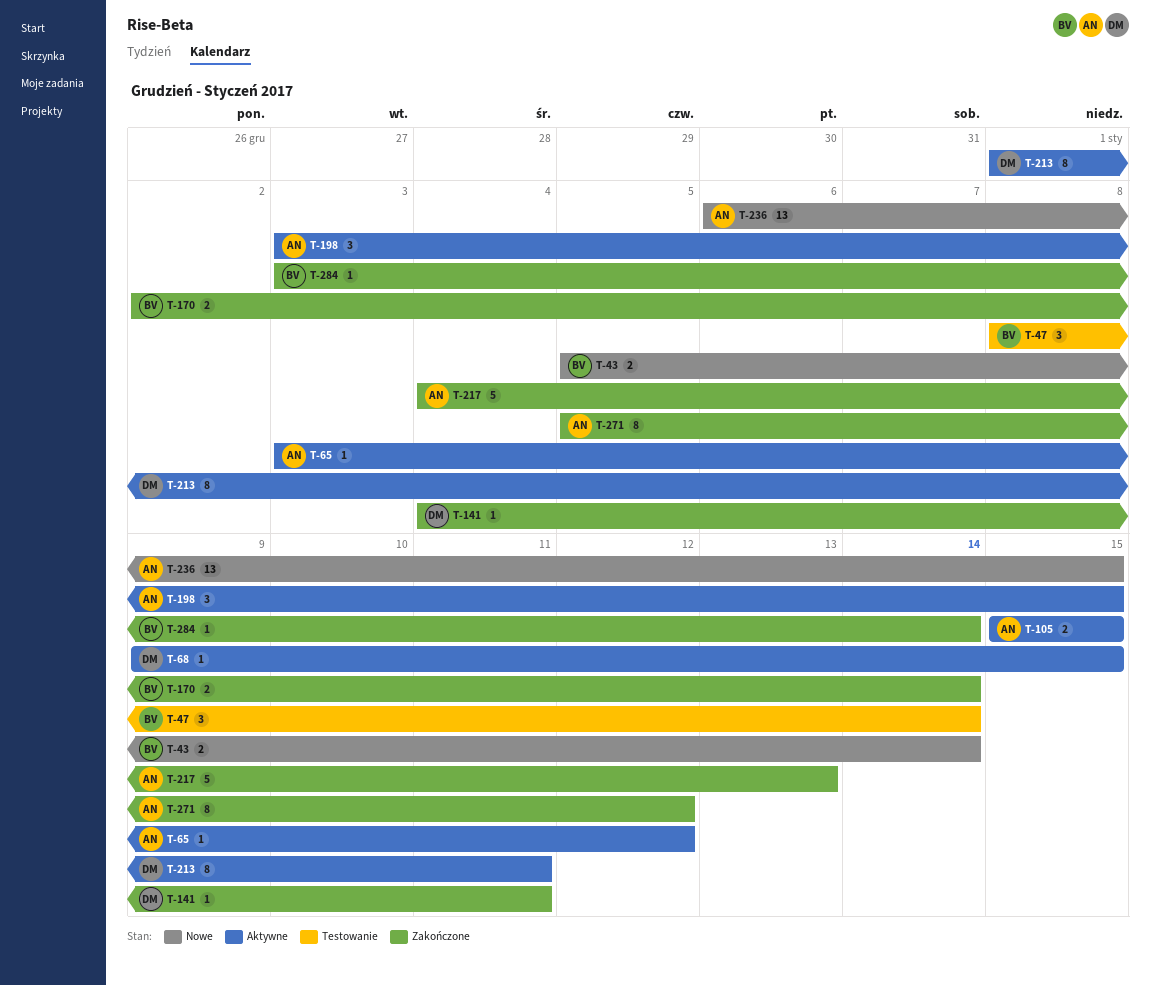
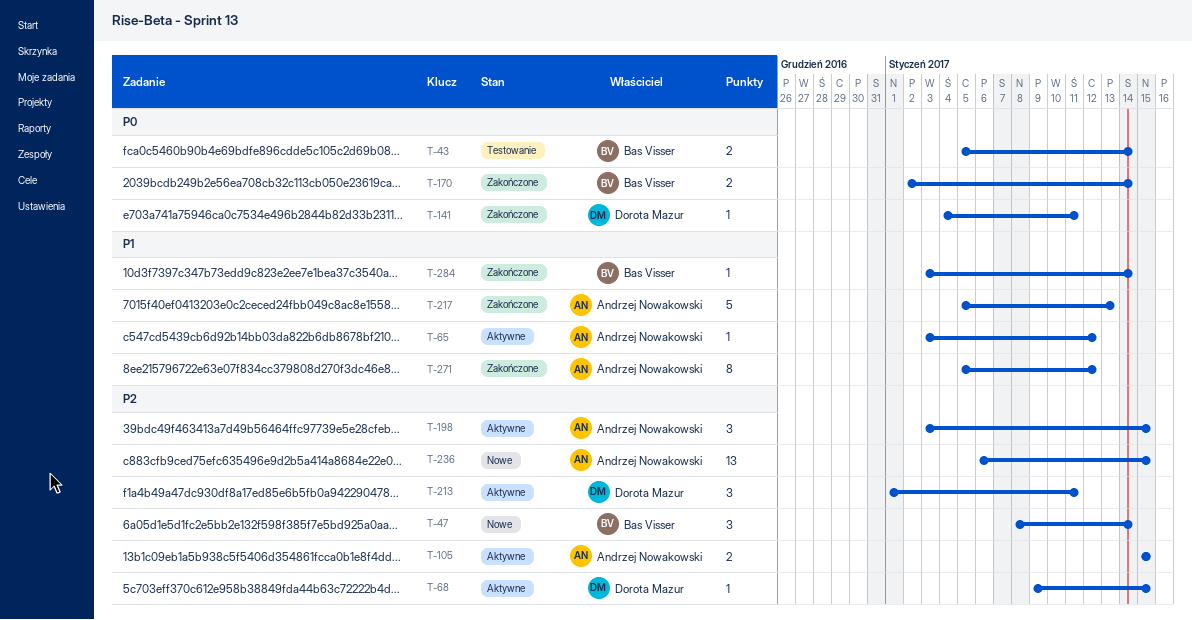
T-43, status: Nowe -> Testowanie
T-47, status: Testowanie -> Nowe
T-213, estimate: 8 -> 3
T-217, start: Jan 4 -> Jan 5

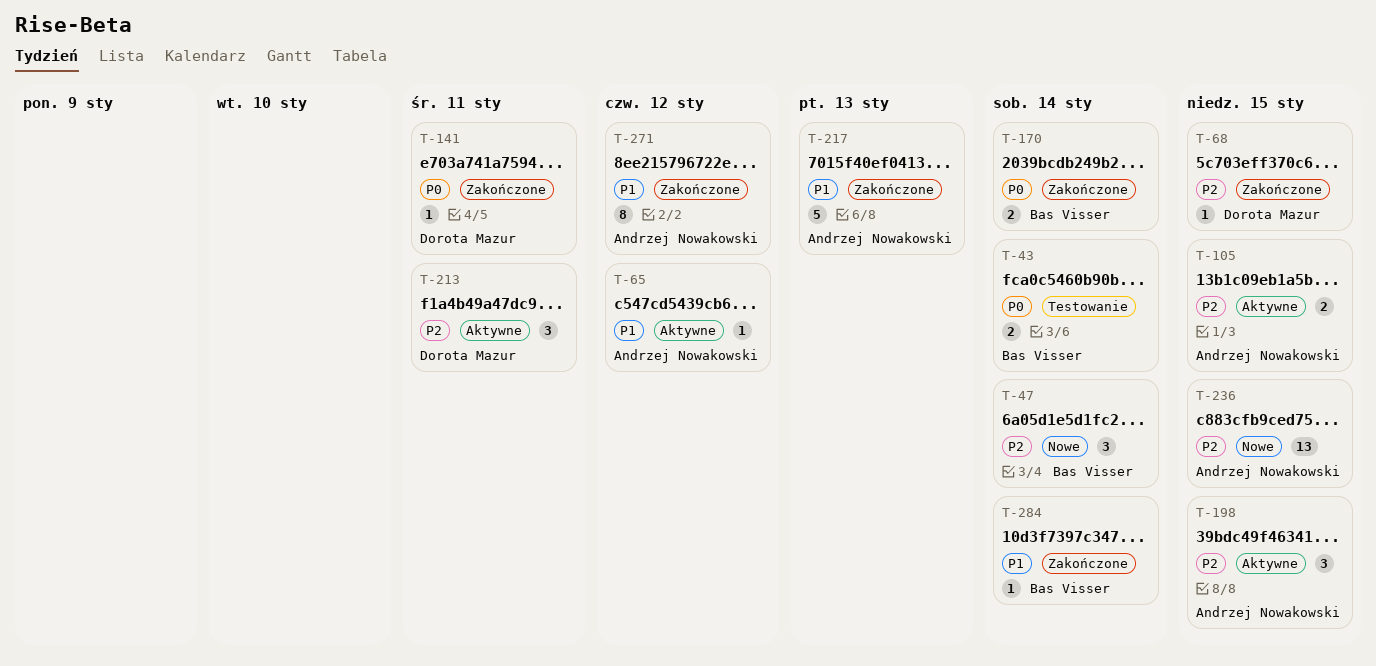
T-68, status: Aktywne -> Zakończone

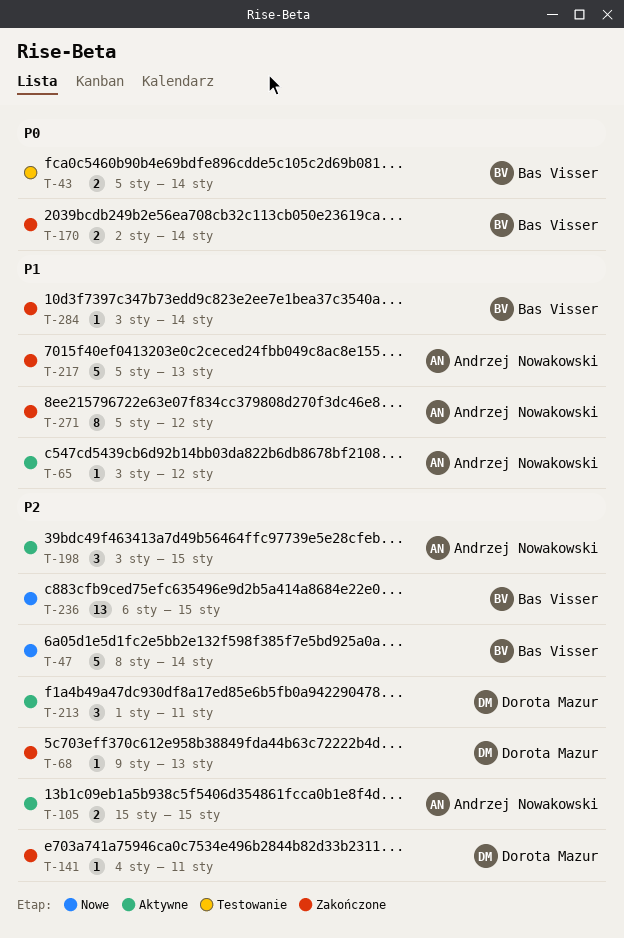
T-47, estimate: 3 -> 5
T-68, due: Jan 15 -> Jan 13
T-141, priority: P0 -> P2
T-236, owner: Andrzej Nowakowski -> Bas Visser

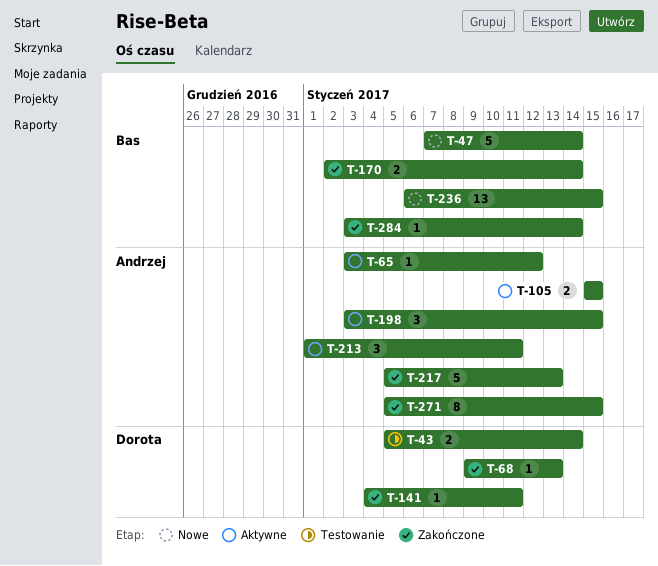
T-43, owner: Bas Visser -> Dorota Mazur
T-47, start: Jan 8 -> Jan 7
T-213, owner: Dorota Mazur -> Andrzej Nowakowski
T-271, due: Jan 12 -> Jan 15

